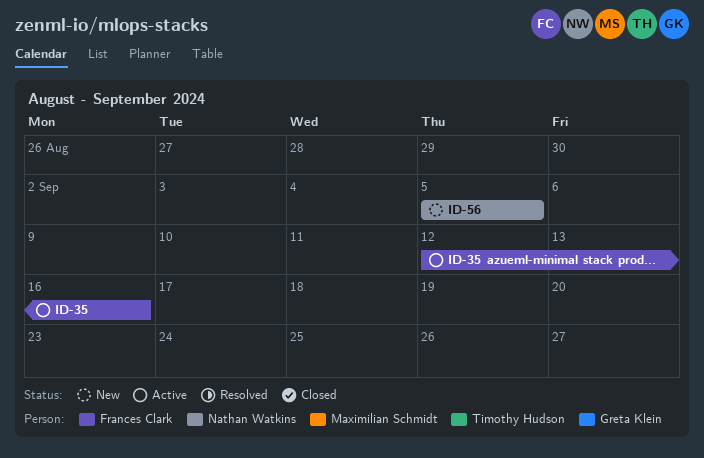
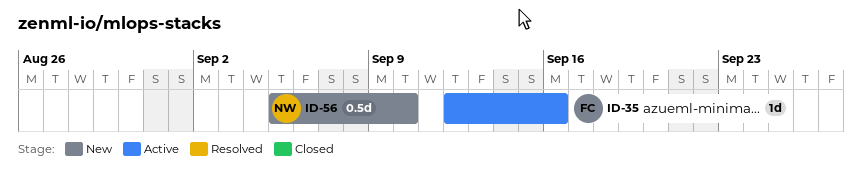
ID-56, due: Sep 5 -> Sep 10

